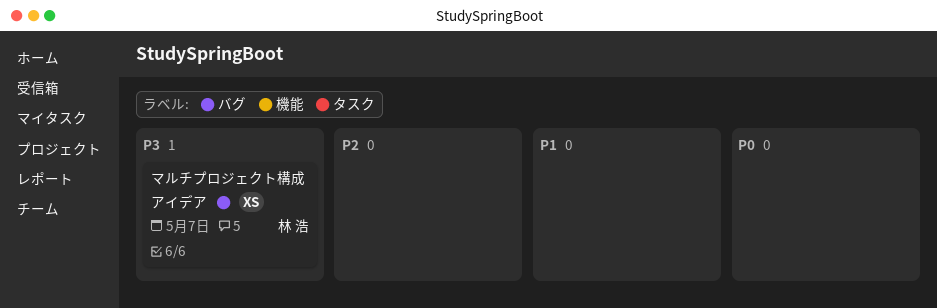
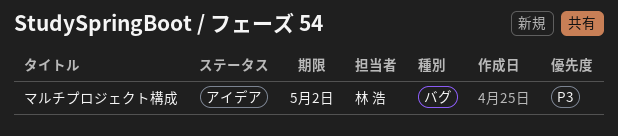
マルチプロジェクト構成, due: May 7 -> May 2

